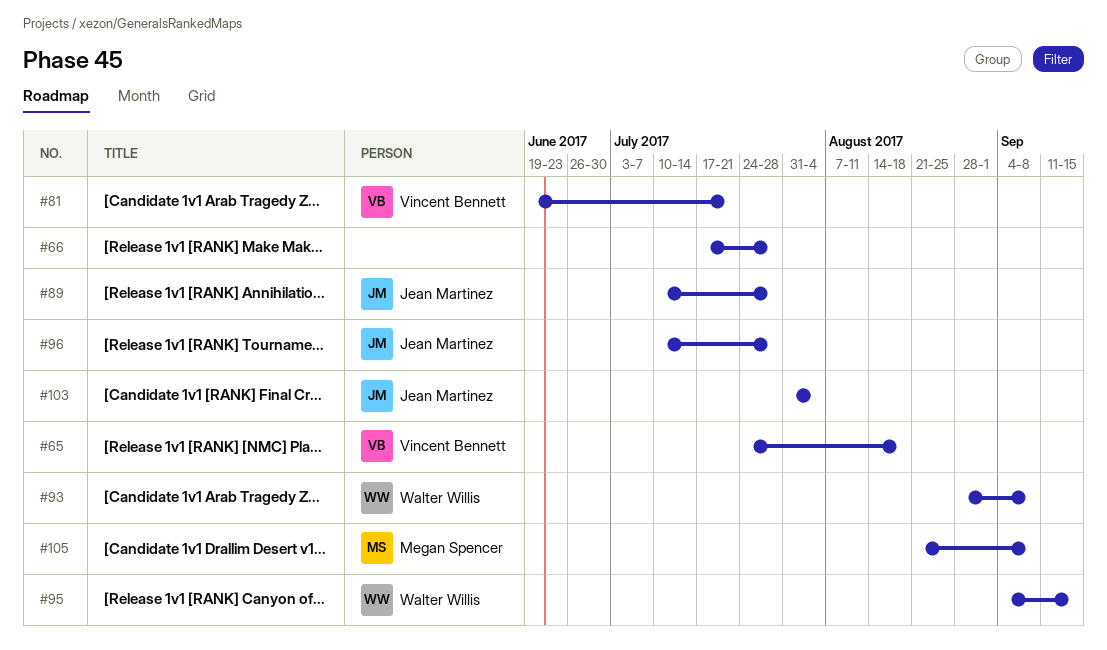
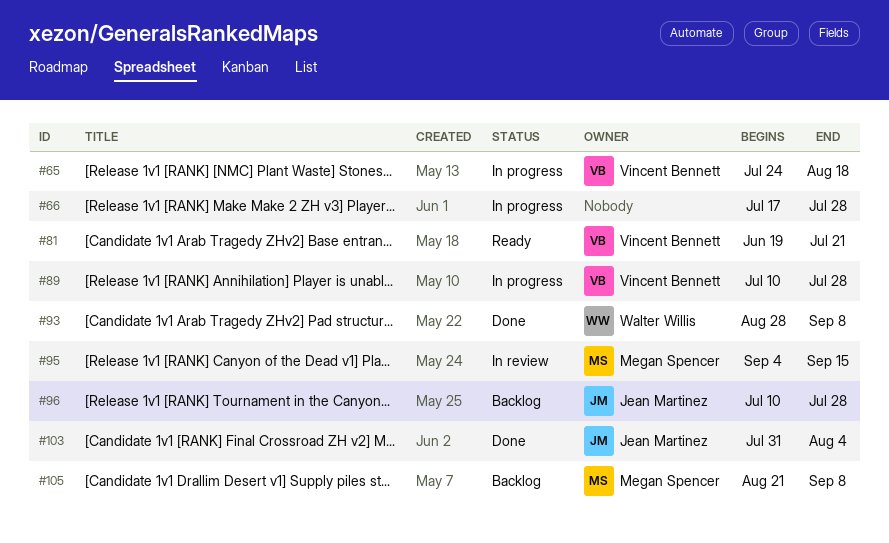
#89, owner: Jean Martinez -> Vincent Bennett
#95, owner: Walter Willis -> Megan Spencer

